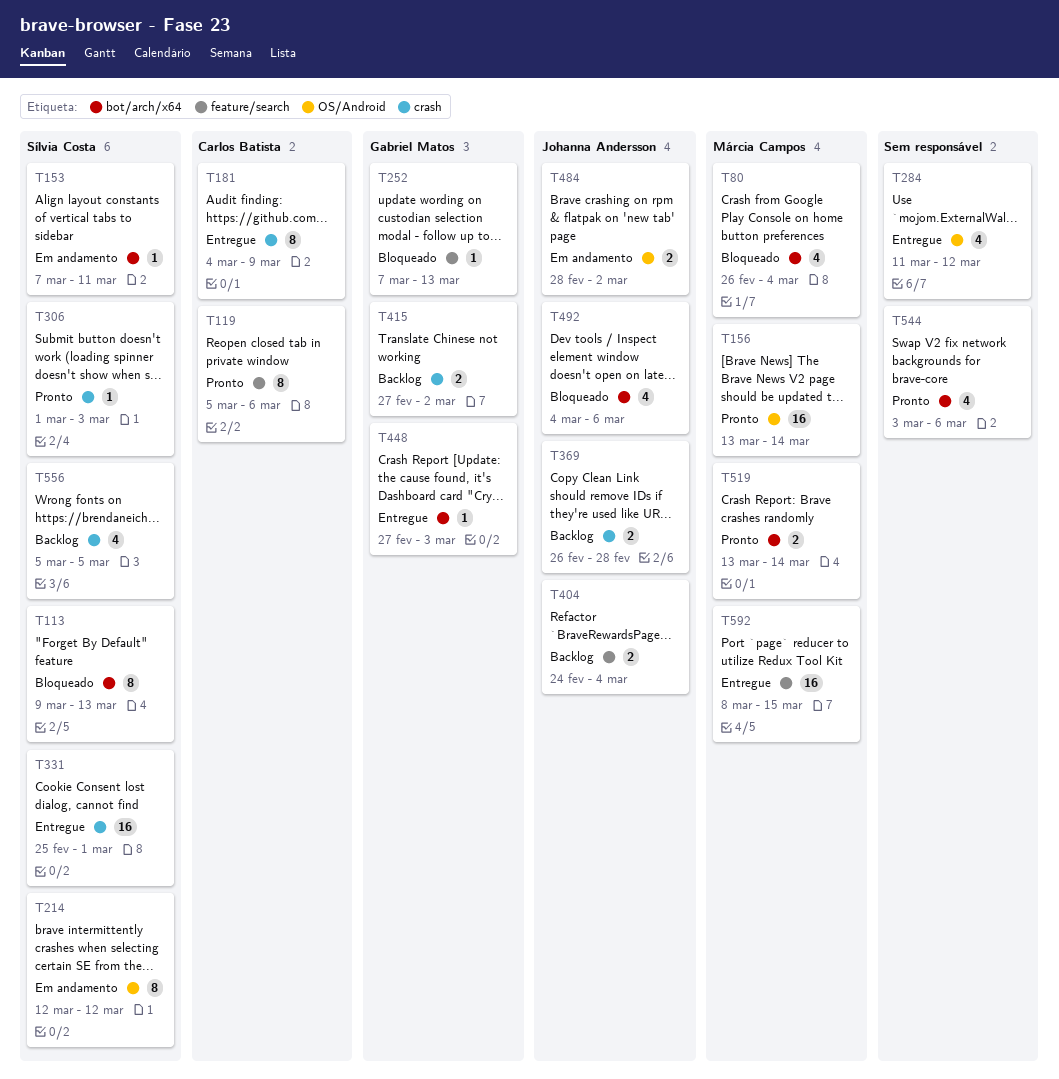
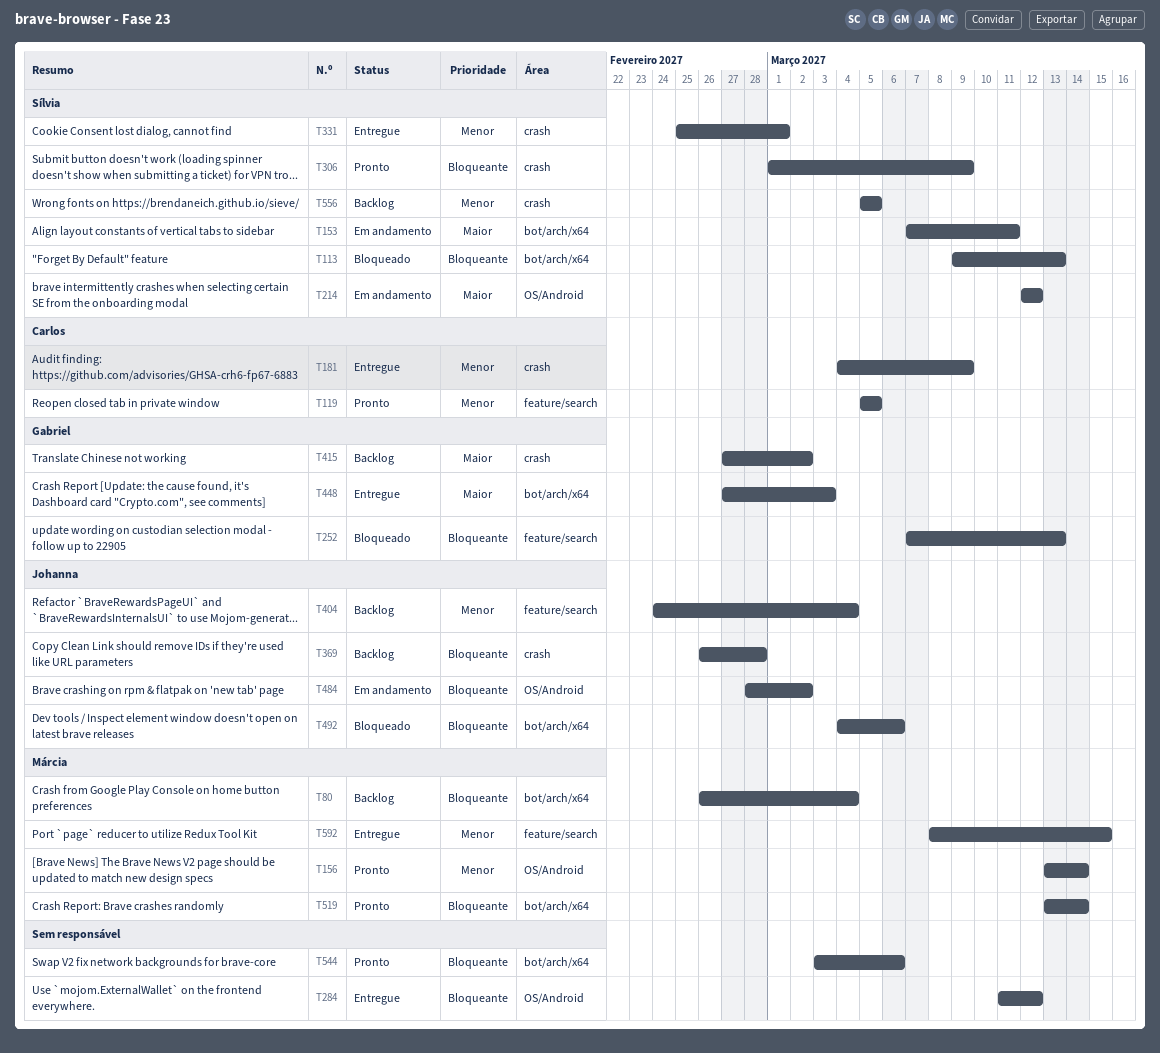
T80, status: Bloqueado -> Backlog
T119, due: Mar 6 -> Mar 5
T306, due: Mar 3 -> Mar 9

